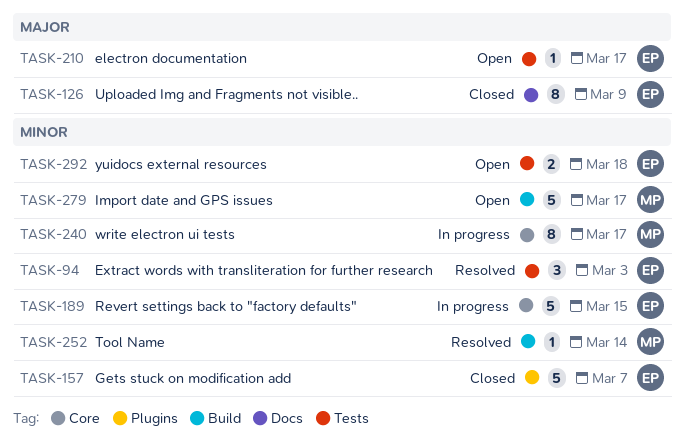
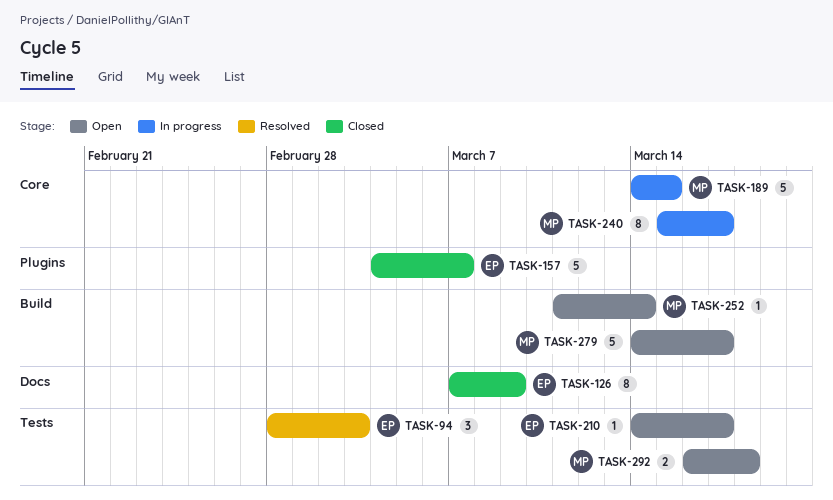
TASK-189, owner: EP -> MP
TASK-252, status: Resolved -> Open
TASK-292, owner: EP -> MP

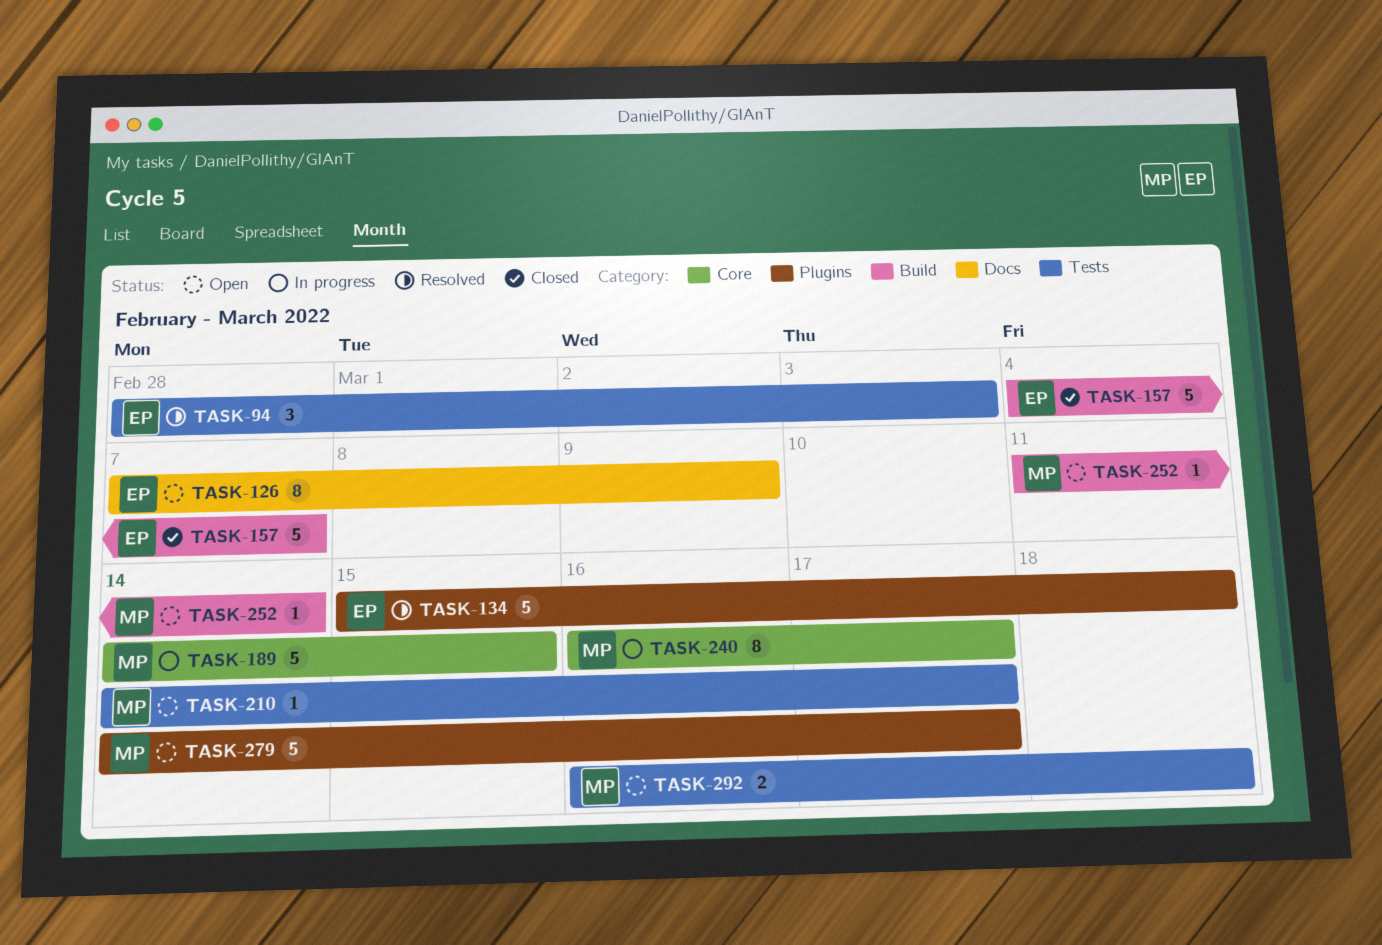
TASK-126, status: Closed -> Open
TASK-134: none -> present
TASK-157, label: Plugins -> Build
TASK-210, owner: EP -> MP
TASK-240, start: Mar 15 -> Mar 16
TASK-279, label: Build -> Plugins

